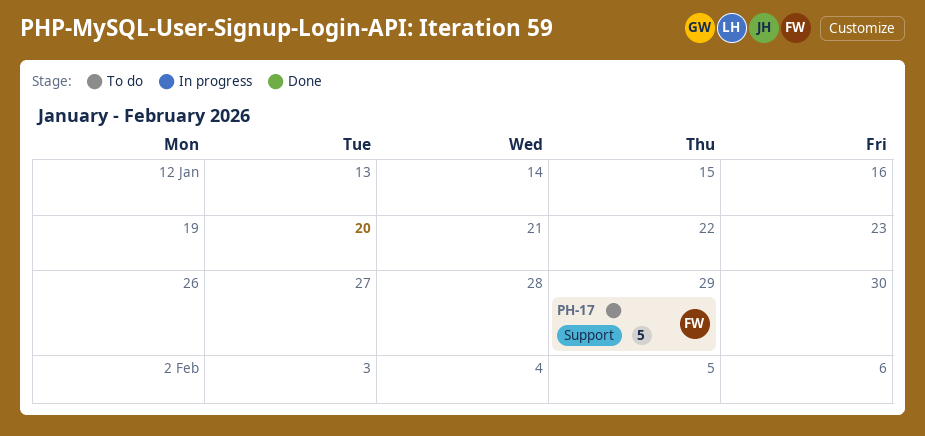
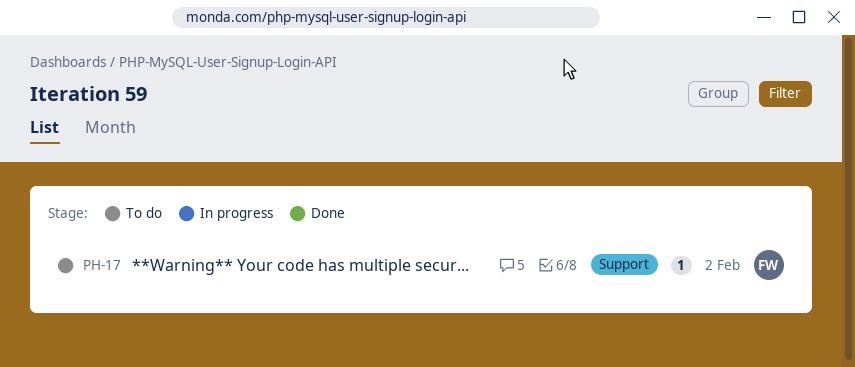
PH-17, estimate: 5 -> 1
PH-17, due: Jan 29 -> Feb 2

